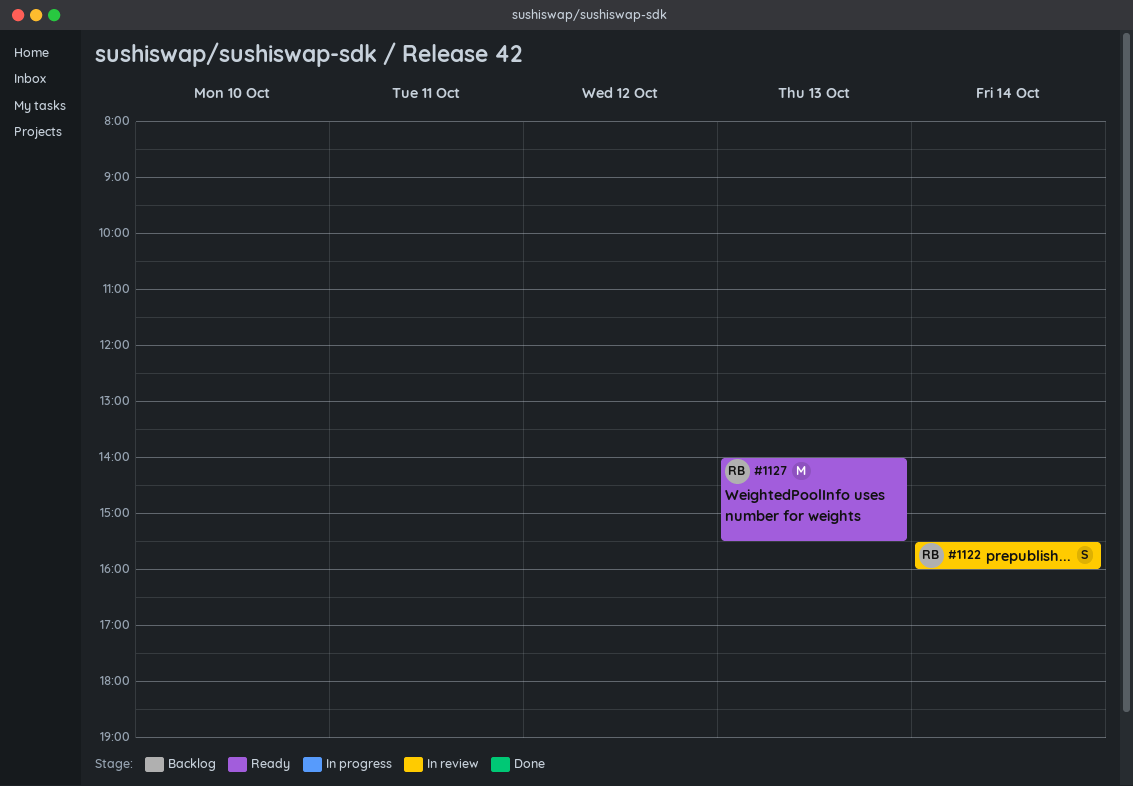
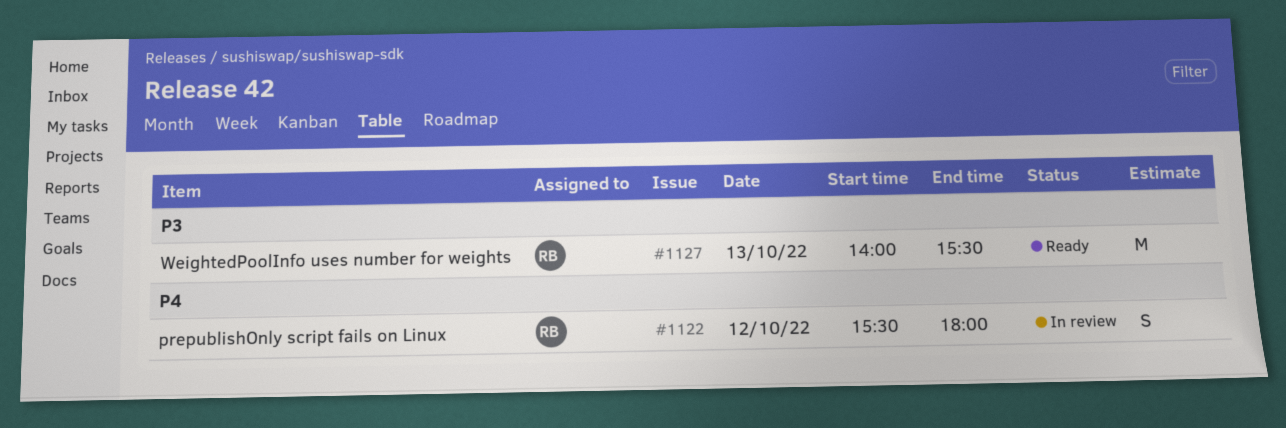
#1122, day: Oct 14 -> Oct 12
#1122, ends: 16:00 -> 18:00

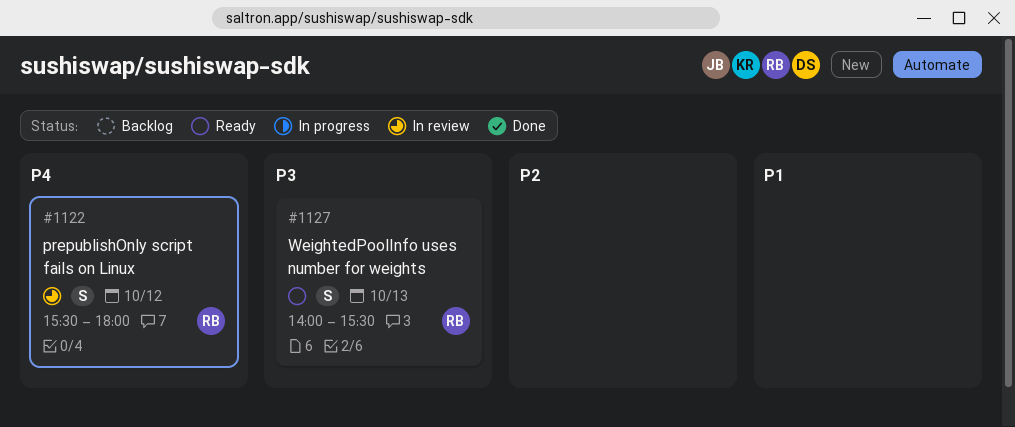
#1127, estimate: M -> S

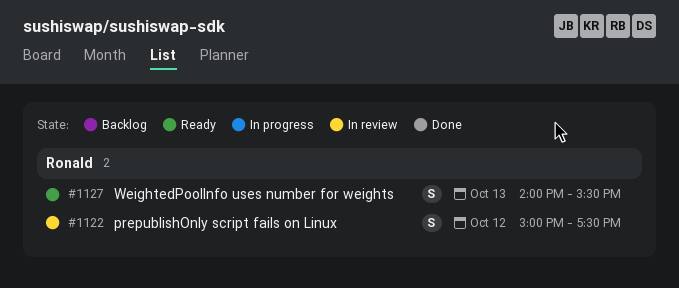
#1122, begins: 15:30 -> 15:00
#1122, ends: 18:00 -> 17:30

